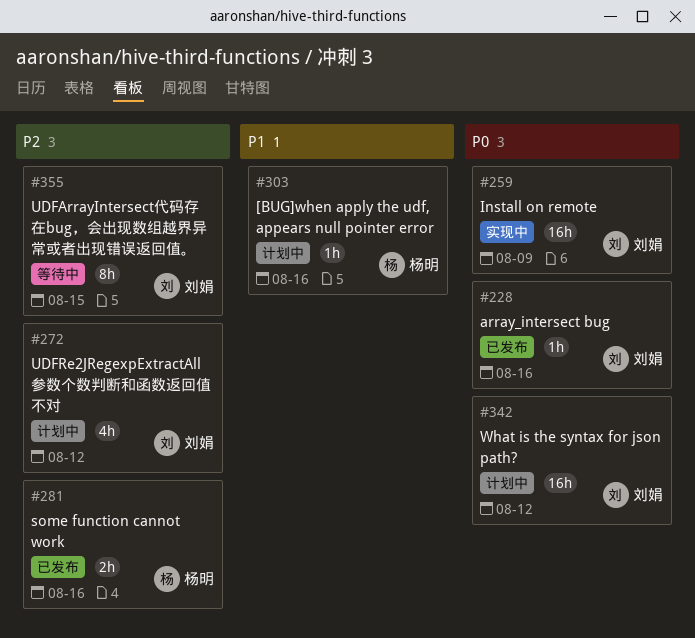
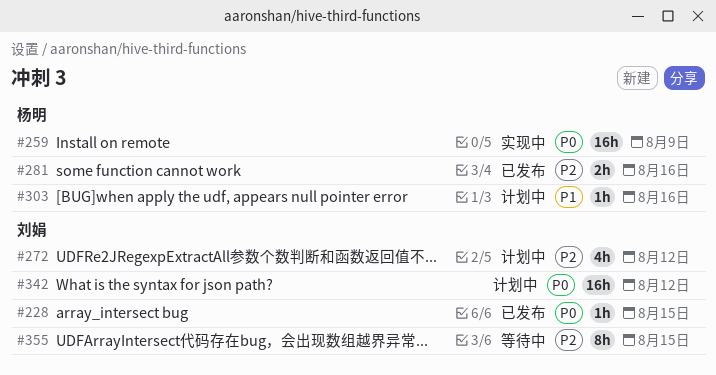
#228, due: Aug 16 -> Aug 15
#259, owner: 刘娟 -> 杨明

